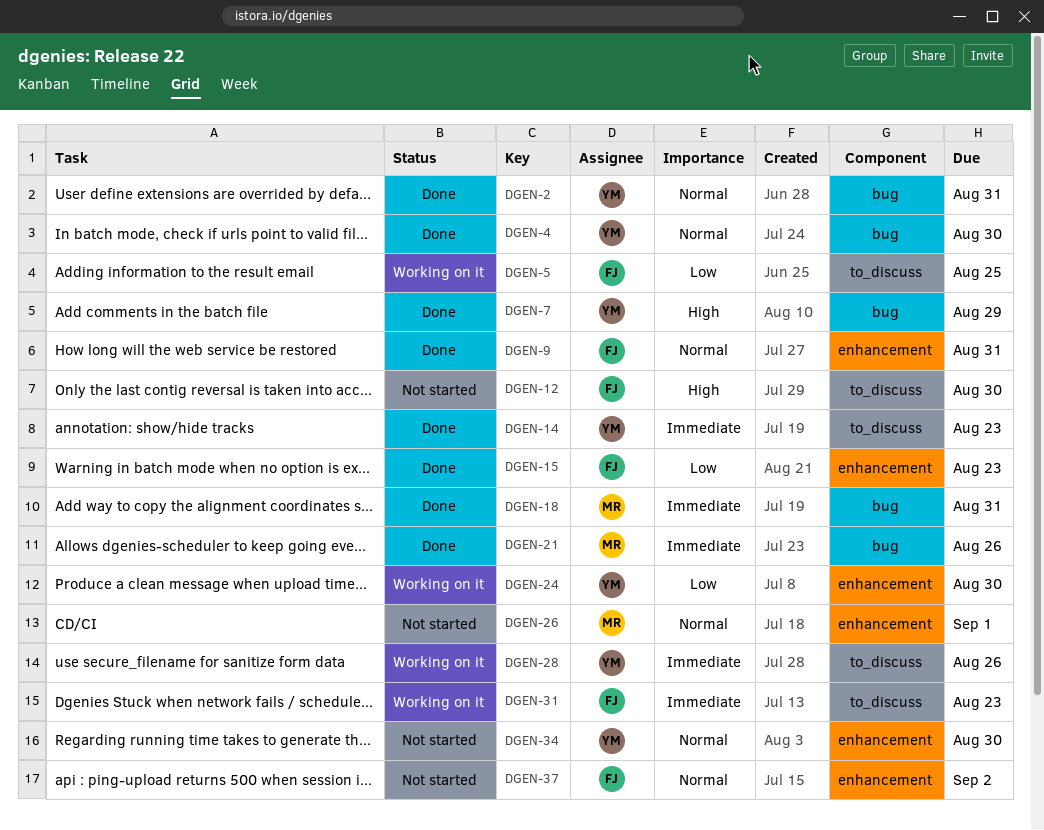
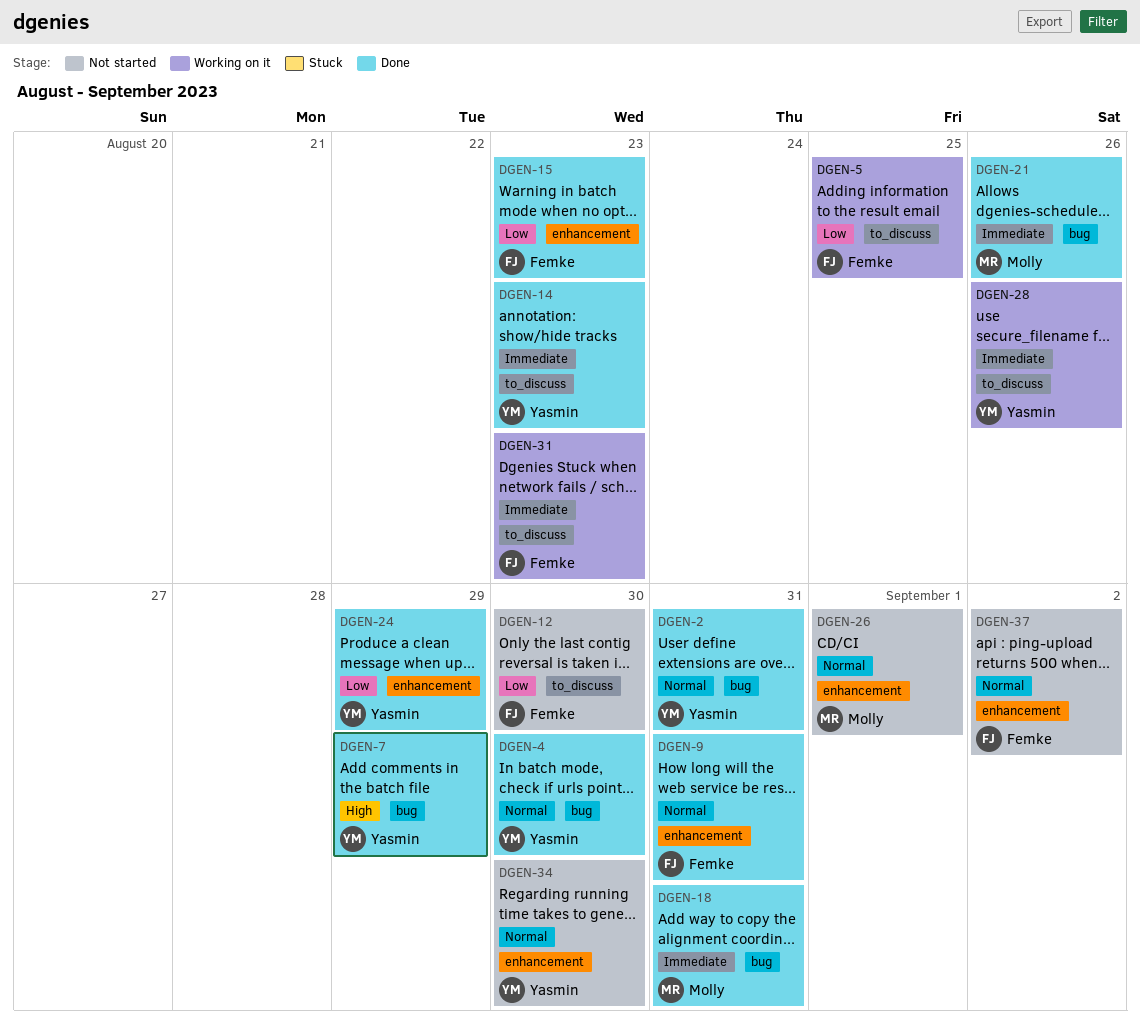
DGEN-12, priority: High -> Low
DGEN-24, status: Working on it -> Done
DGEN-24, due: Aug 30 -> Aug 29

